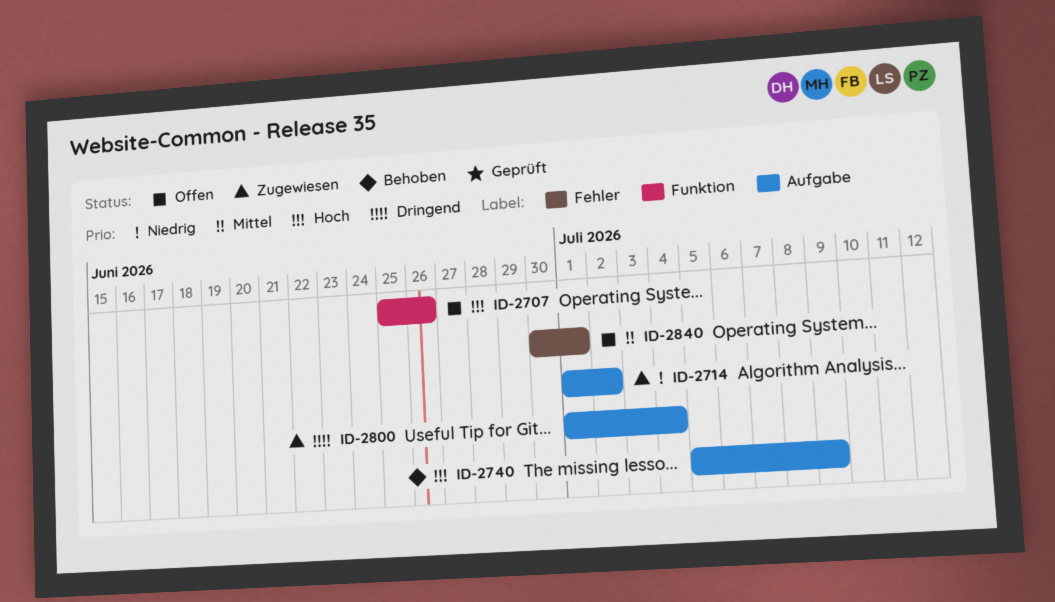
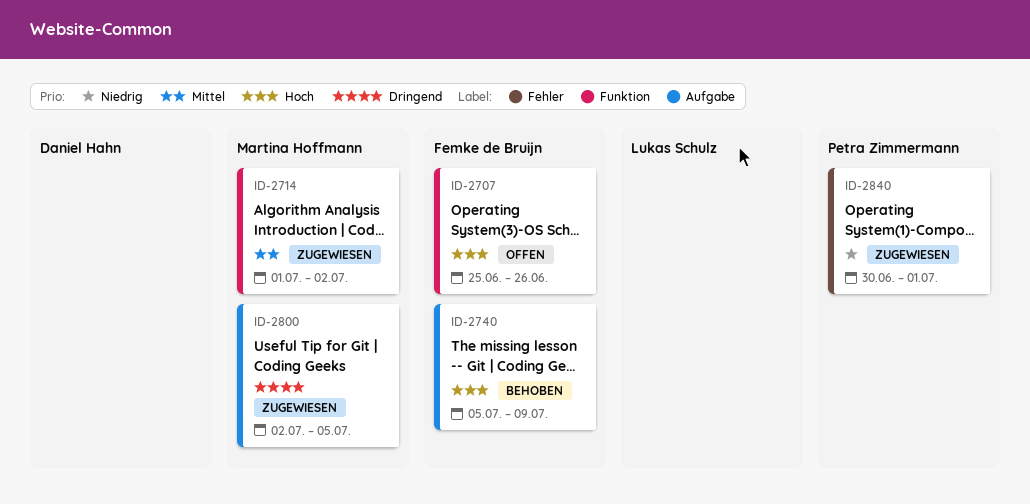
ID-2714, priority: Niedrig -> Mittel
ID-2714, label: Aufgabe -> Funktion
ID-2800, start: Jul 1 -> Jul 2
ID-2800, due: Jul 4 -> Jul 5
ID-2840, status: Offen -> Zugewiesen
ID-2840, priority: Mittel -> Niedrig

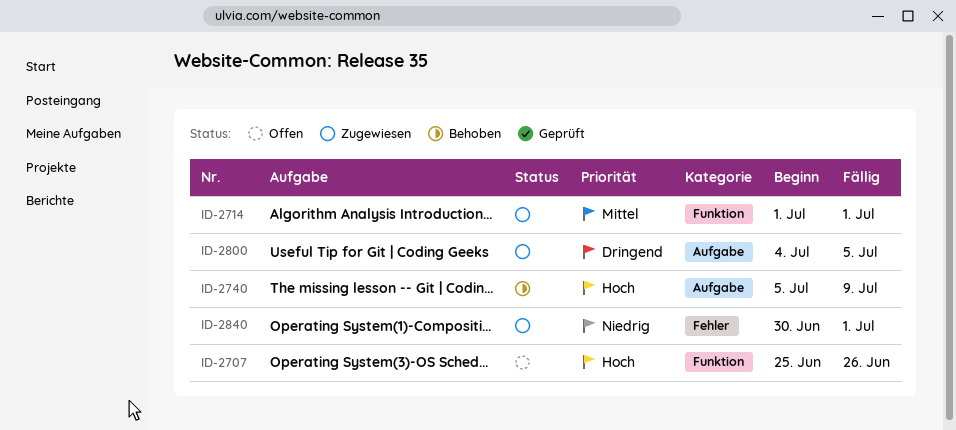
ID-2714, due: Jul 2 -> Jul 1
ID-2800, start: Jul 2 -> Jul 4

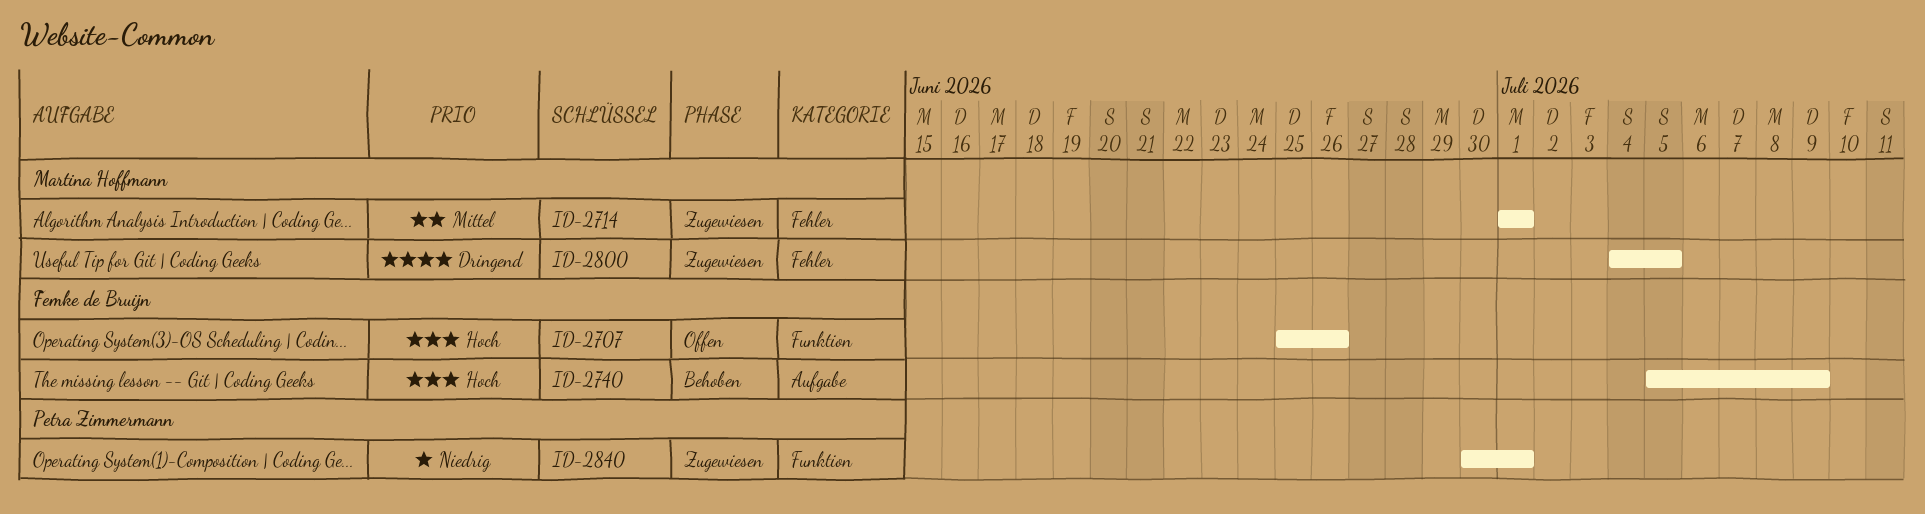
ID-2714, label: Funktion -> Fehler
ID-2800, label: Aufgabe -> Fehler
ID-2840, label: Fehler -> Funktion

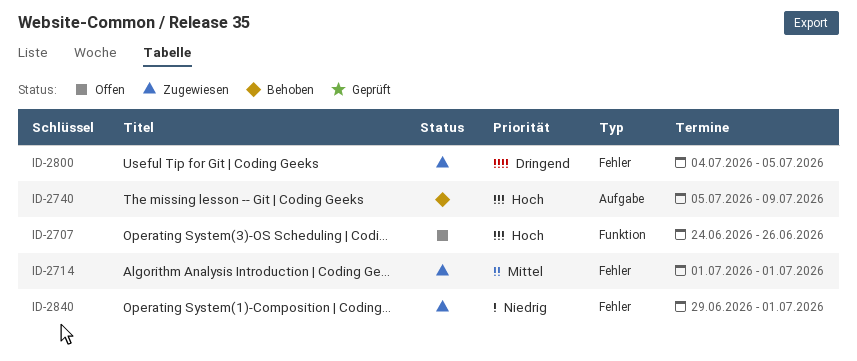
ID-2707, start: Jun 25 -> Jun 24
ID-2840, label: Funktion -> Fehler
ID-2840, start: Jun 30 -> Jun 29

